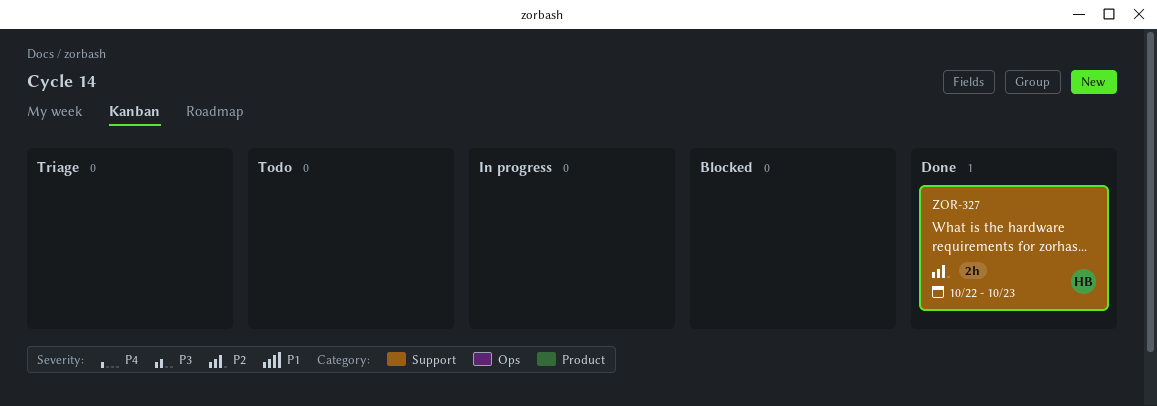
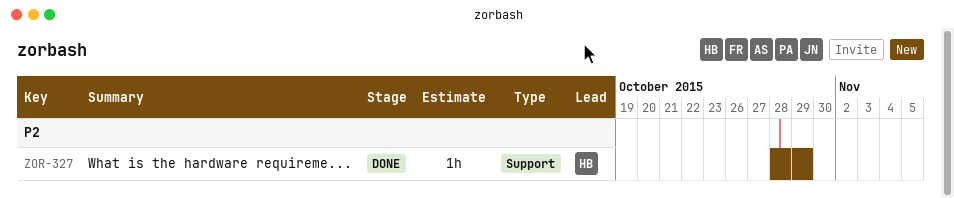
ZOR-327, estimate: 2h -> 1h
ZOR-327, start: Oct 22 -> Oct 28
ZOR-327, due: Oct 23 -> Oct 29

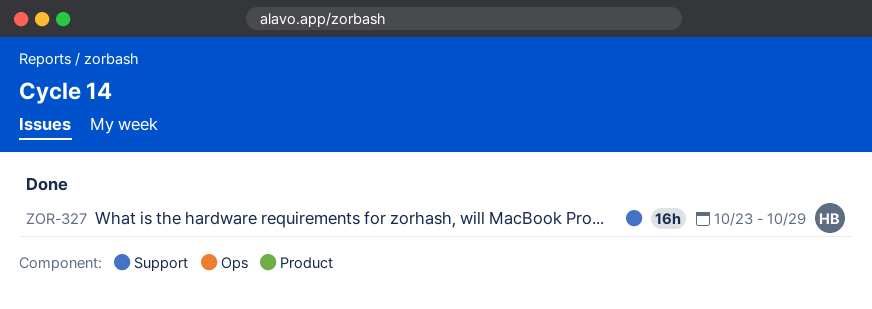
ZOR-327, estimate: 1h -> 16h
ZOR-327, start: Oct 28 -> Oct 23

